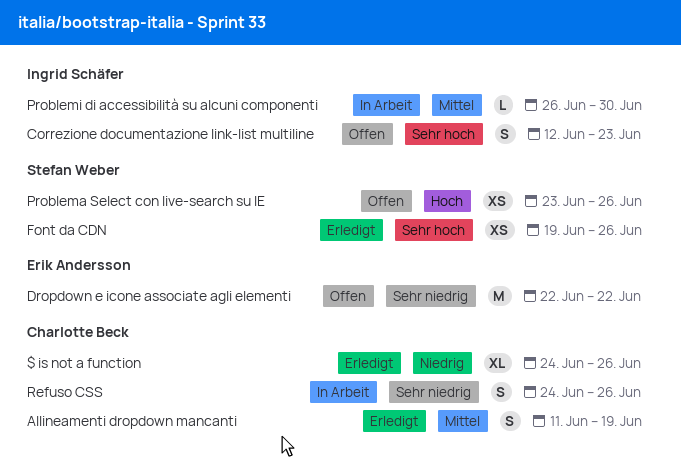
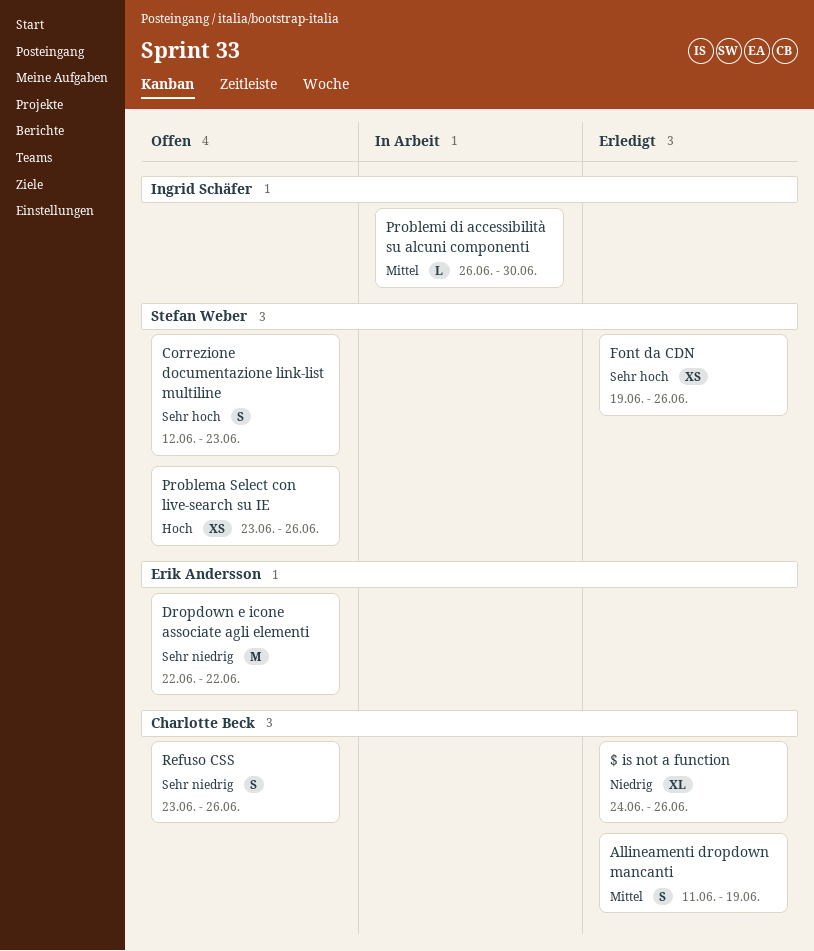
Correzione documentazione link-list multiline, owner: Ingrid Schäfer -> Stefan Weber
Refuso CSS, status: In Arbeit -> Offen
Refuso CSS, start: Jun 24 -> Jun 23

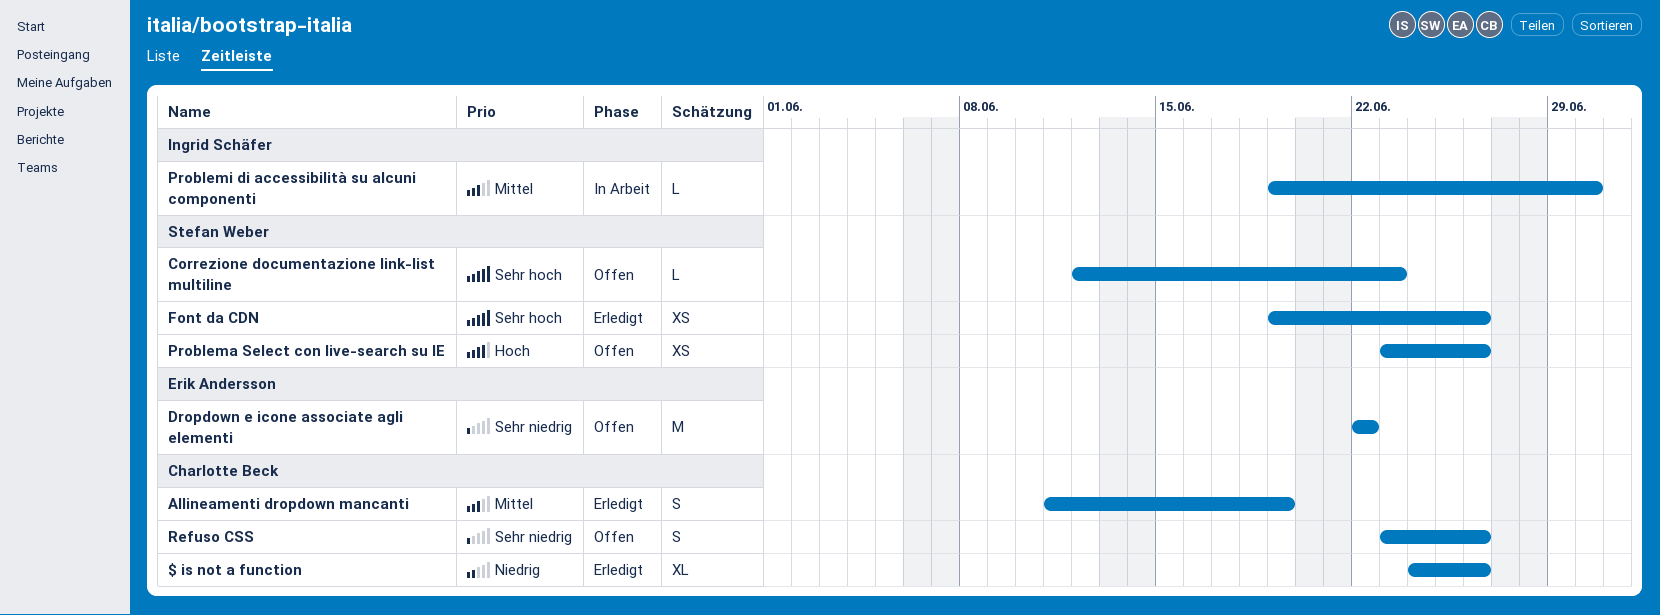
Correzione documentazione link-list multiline, estimate: S -> L
Problemi di accessibilità su alcuni componenti, start: Jun 26 -> Jun 19

